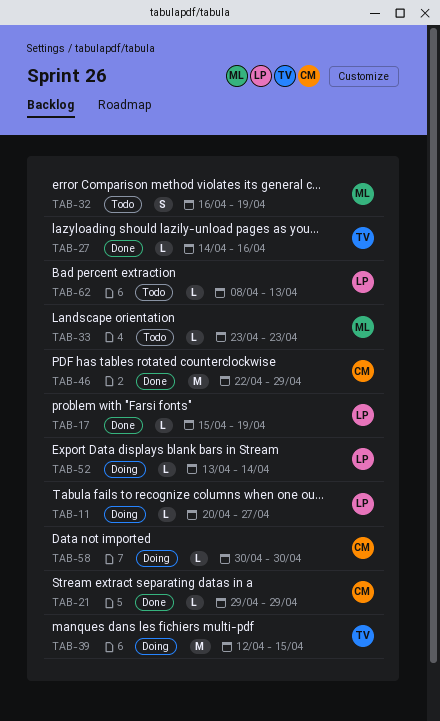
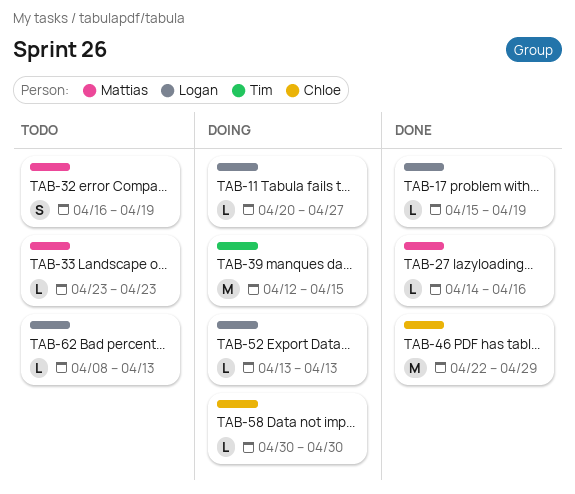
TAB-21: present -> none
TAB-27, owner: Tim -> Mattias
TAB-52, due: Apr 14 -> Apr 13

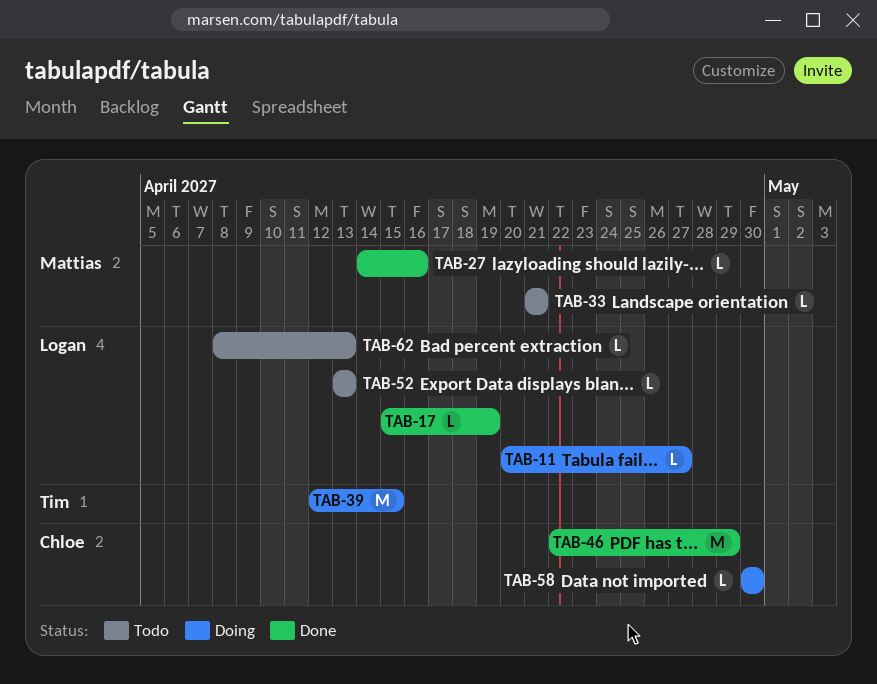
TAB-32: present -> none
TAB-33, start: Apr 23 -> Apr 21
TAB-33, due: Apr 23 -> Apr 21
TAB-52, status: Doing -> Todo

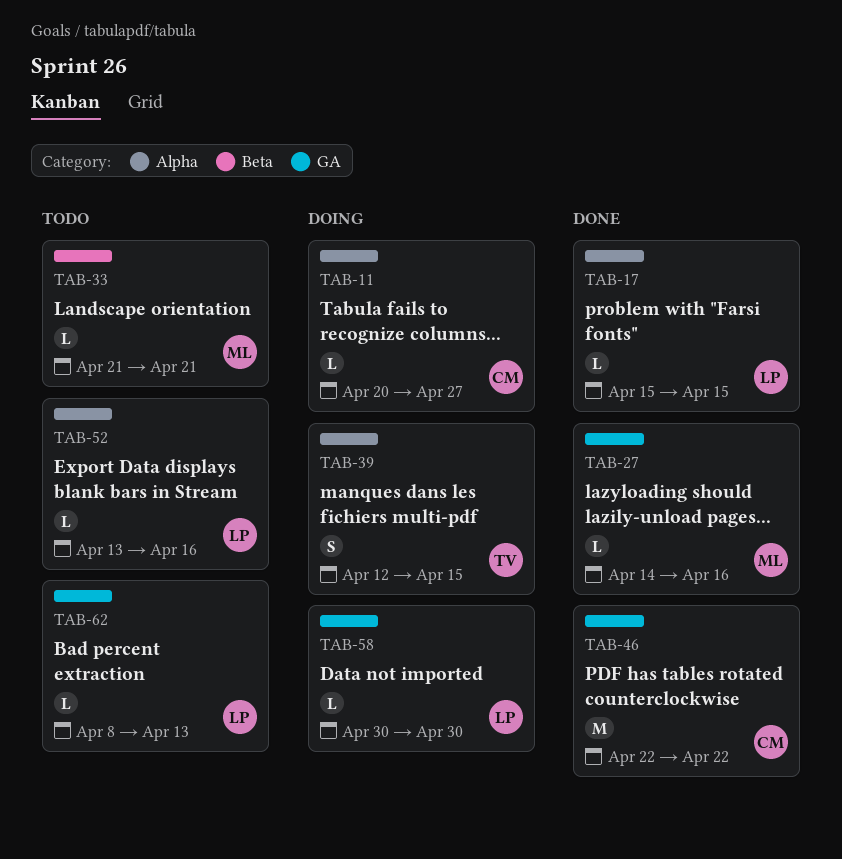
TAB-11, owner: Logan -> Chloe
TAB-17, due: Apr 19 -> Apr 15
TAB-39, estimate: M -> S
TAB-46, due: Apr 29 -> Apr 22
TAB-52, due: Apr 13 -> Apr 16
TAB-58, owner: Chloe -> Logan

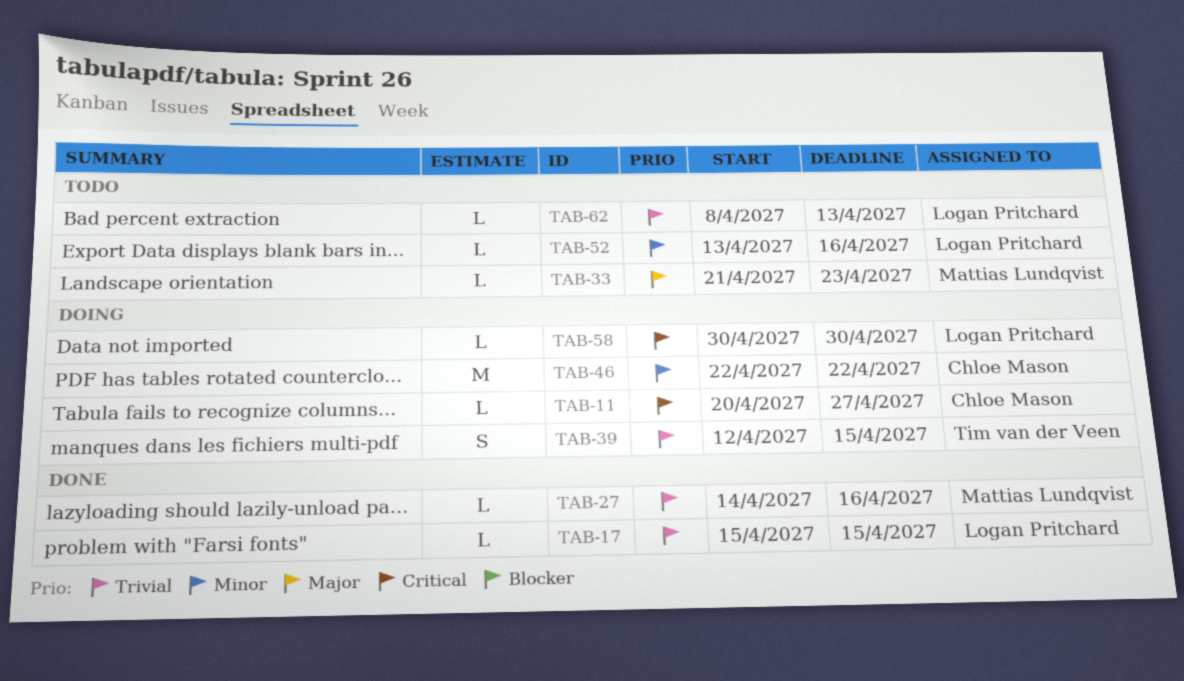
TAB-33, due: Apr 21 -> Apr 23
TAB-46, status: Done -> Doing

